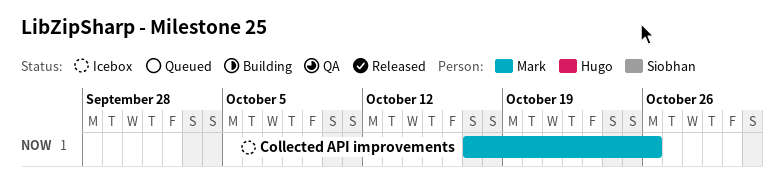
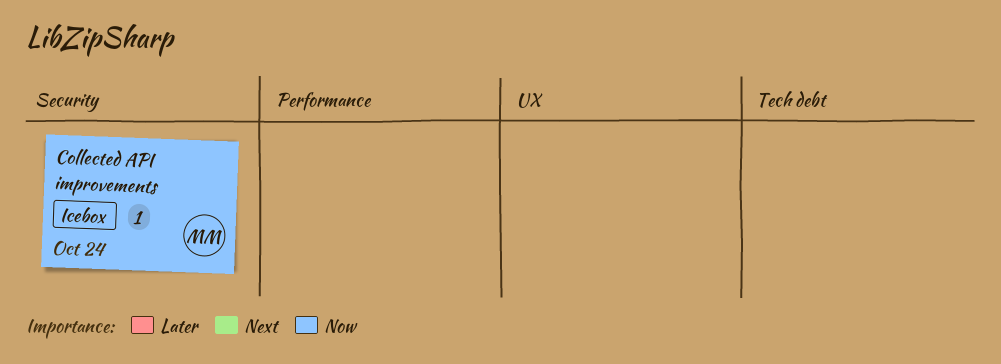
Collected API improvements, due: Oct 26 -> Oct 24

